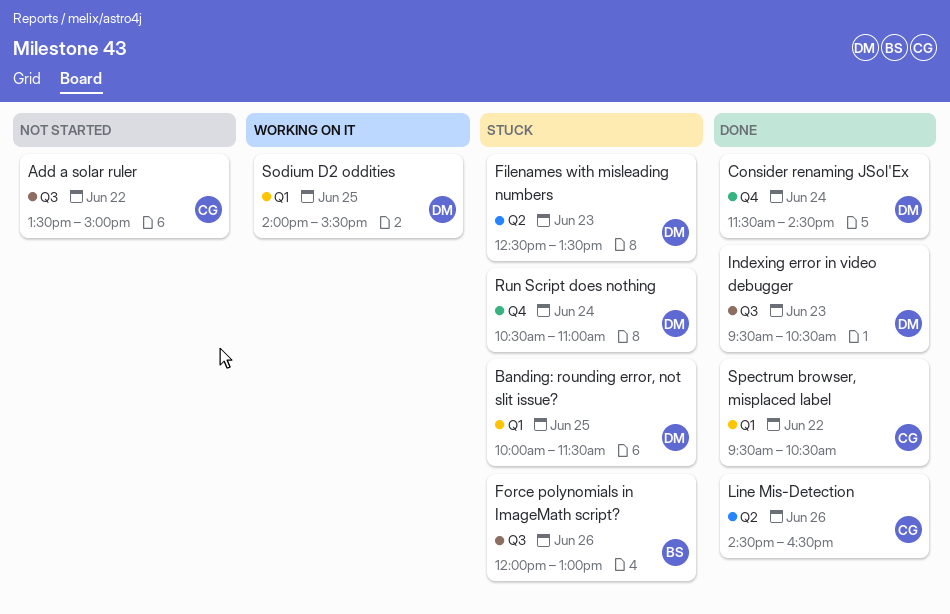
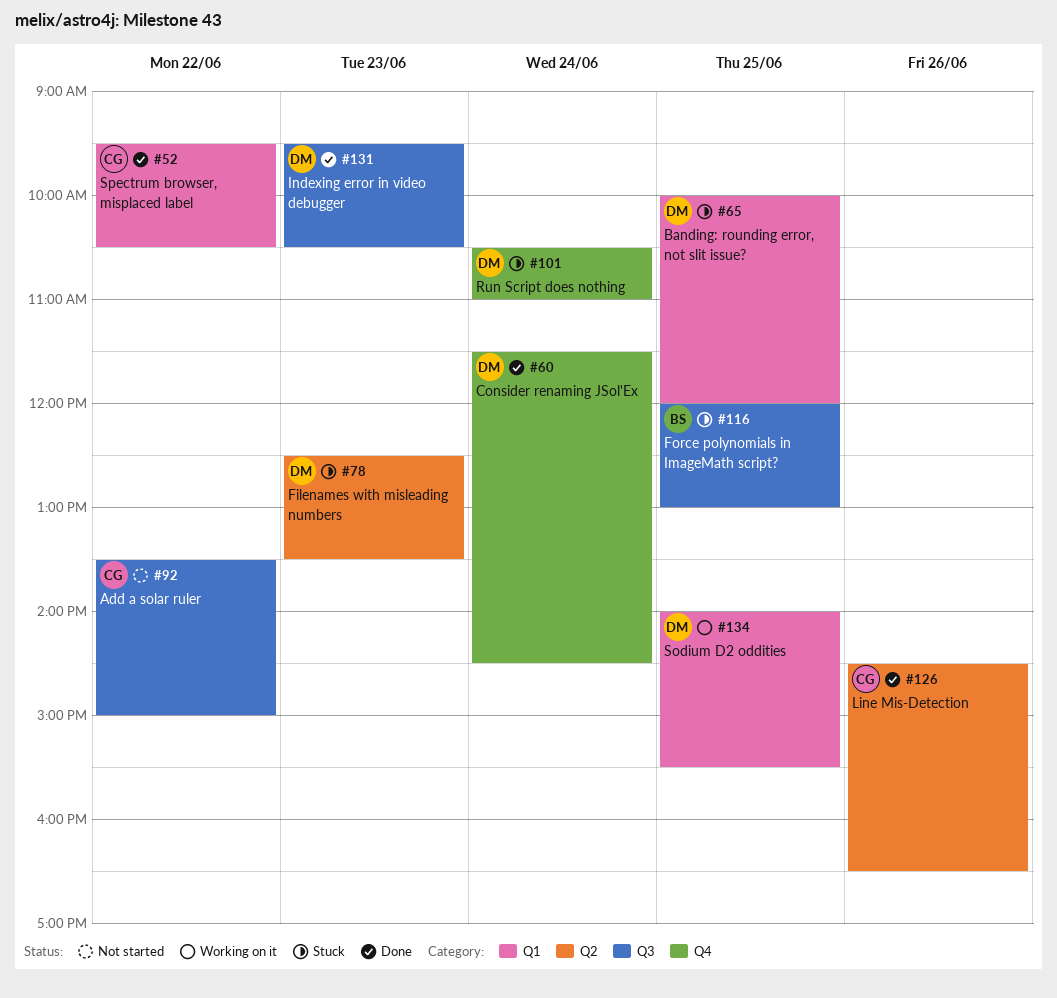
Banding: rounding error, not slit issue?, ends: 11:30 -> 12:00
Force polynomials in ImageMath script?, day: Jun 26 -> Jun 25

